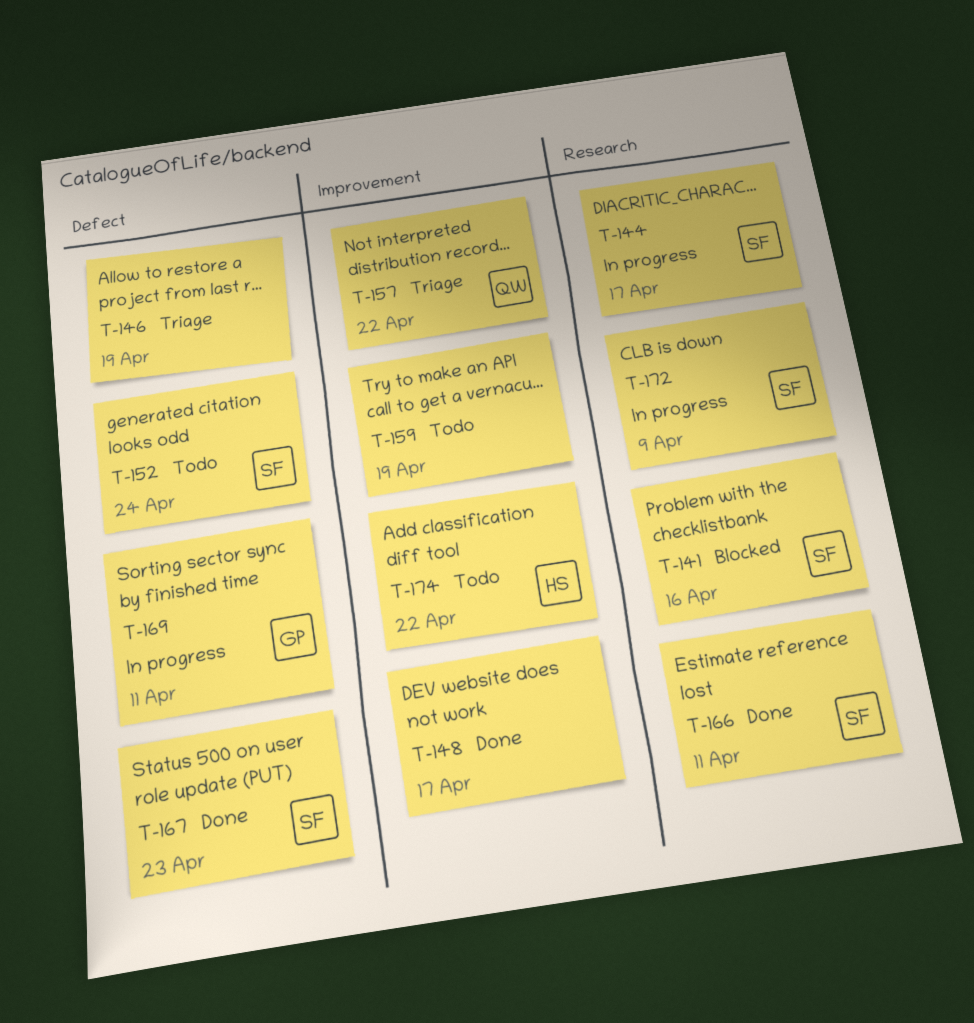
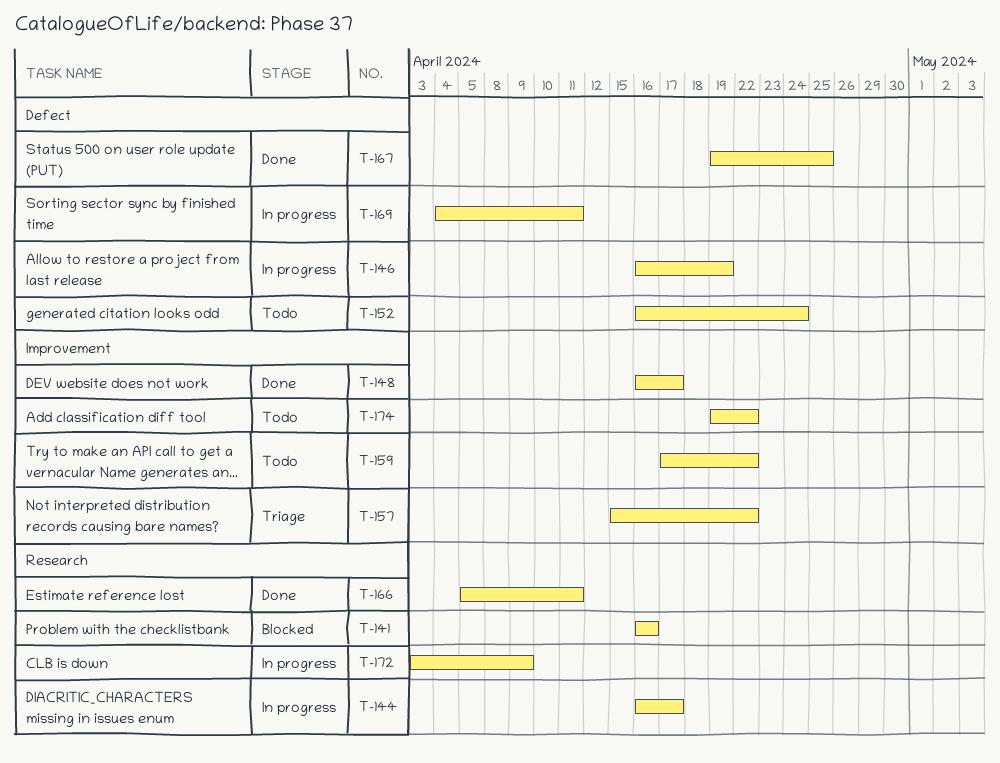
T-146, status: Triage -> In progress
T-159, due: Apr 19 -> Apr 22
T-167, due: Apr 23 -> Apr 25

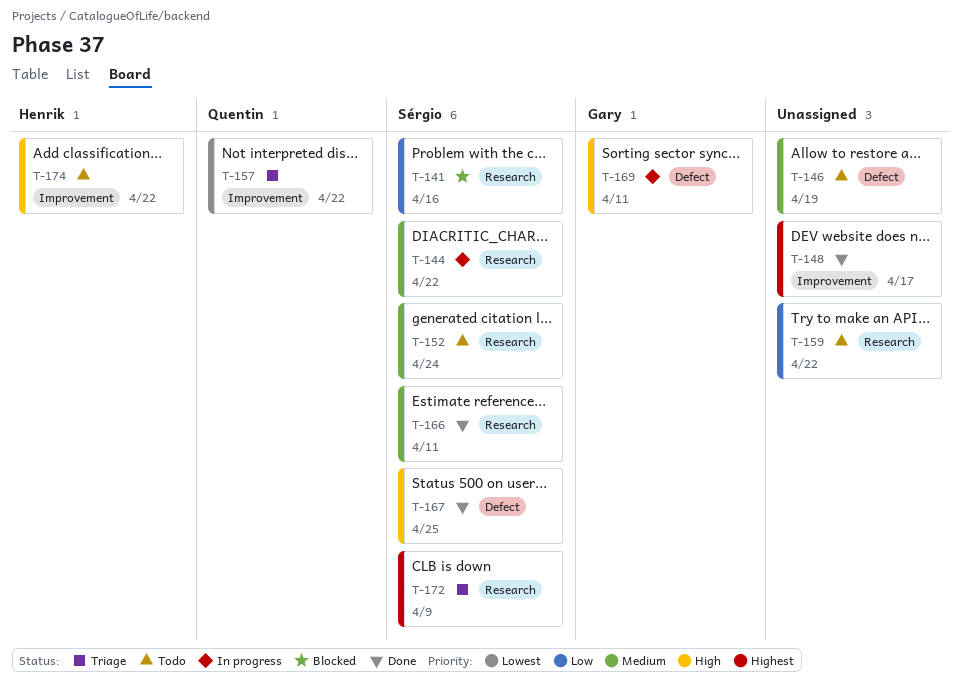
T-144, due: Apr 17 -> Apr 22
T-146, status: In progress -> Todo
T-152, label: Defect -> Research
T-159, label: Improvement -> Research
T-172, status: In progress -> Triage

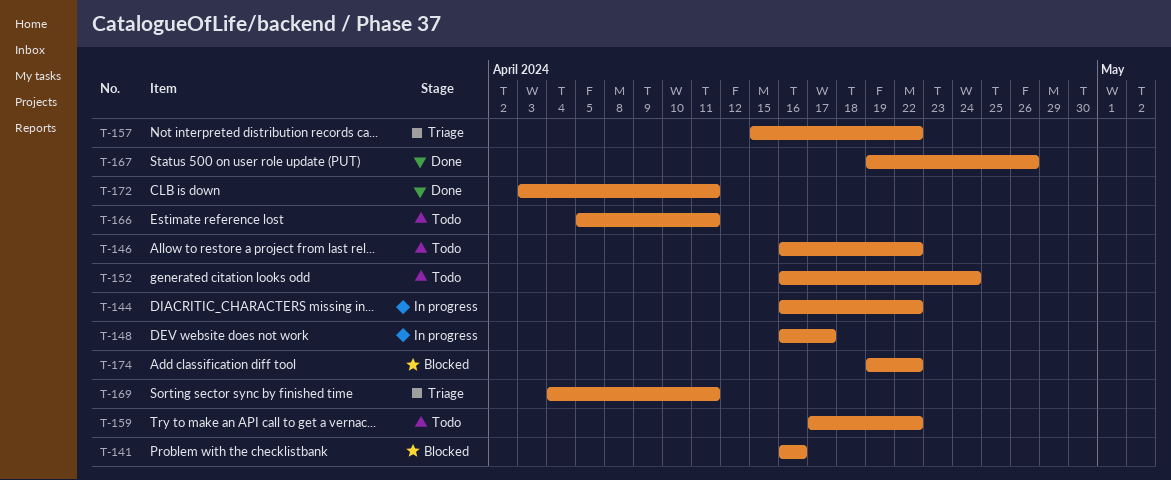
T-146, due: Apr 19 -> Apr 22
T-148, status: Done -> In progress
T-166, status: Done -> Todo
T-167, due: Apr 25 -> Apr 26
T-169, status: In progress -> Triage
T-172, status: Triage -> Done
T-172, due: Apr 9 -> Apr 11
T-174, status: Todo -> Blocked

